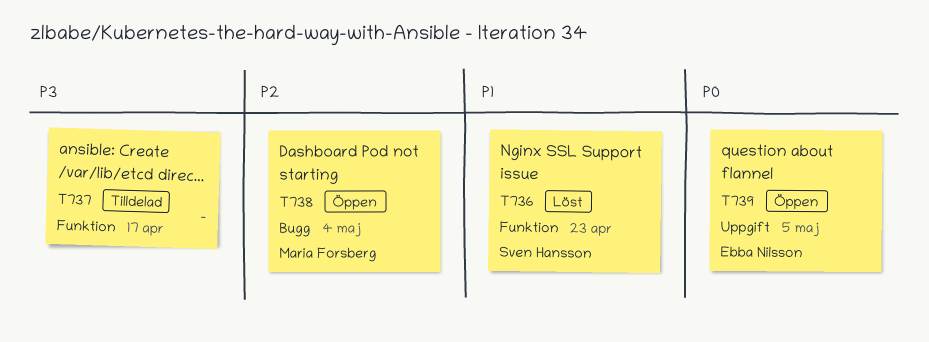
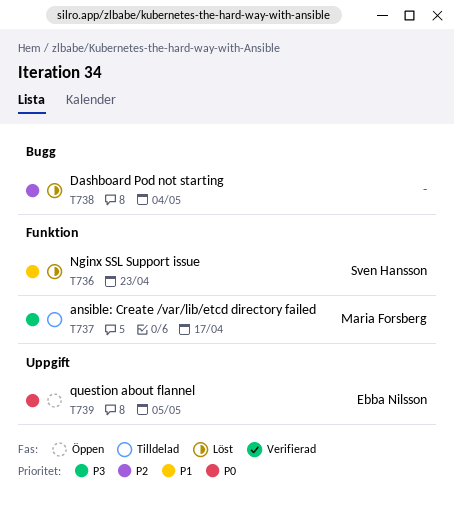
T737, owner: none -> Maria Forsberg
T738, status: Öppen -> Löst
T738, owner: Maria Forsberg -> none

